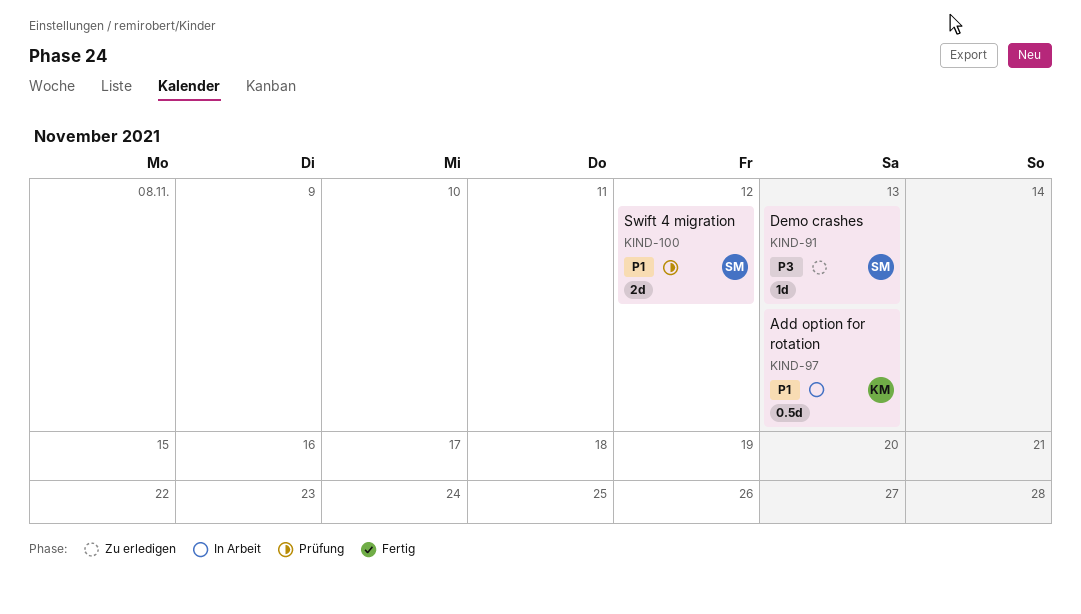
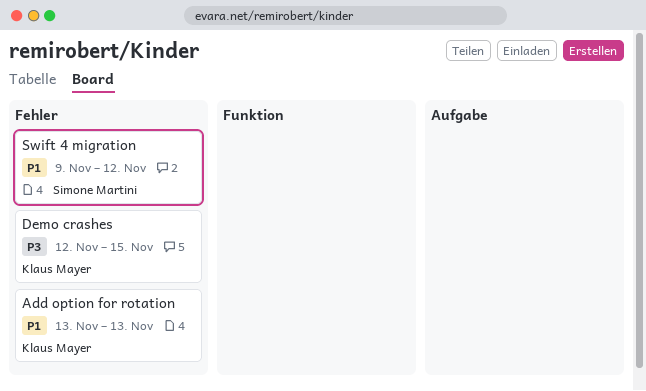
Demo crashes, owner: Simone Martini -> Klaus Mayer
Demo crashes, due: Nov 13 -> Nov 15

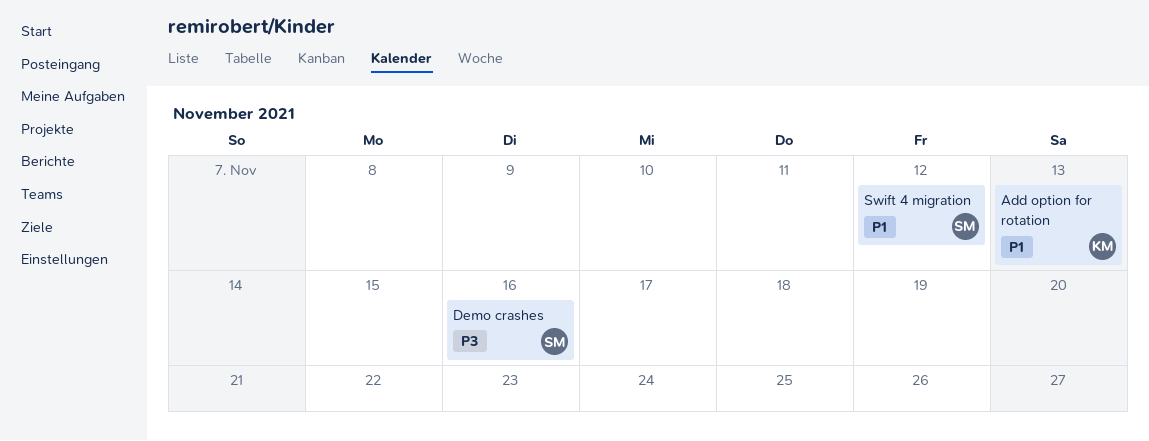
Demo crashes, owner: Klaus Mayer -> Simone Martini
Demo crashes, due: Nov 15 -> Nov 16

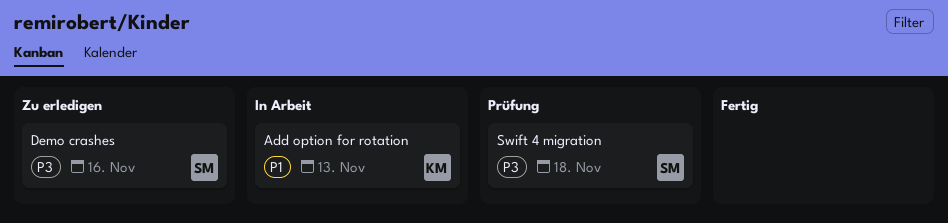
Swift 4 migration, priority: P1 -> P3
Swift 4 migration, due: Nov 12 -> Nov 18

